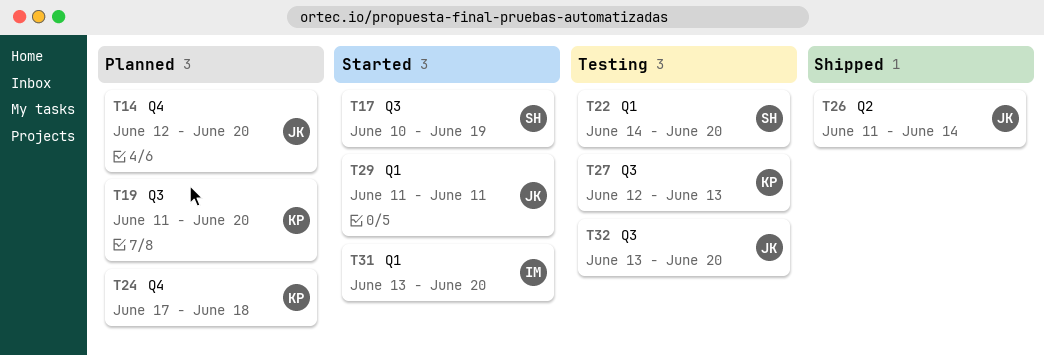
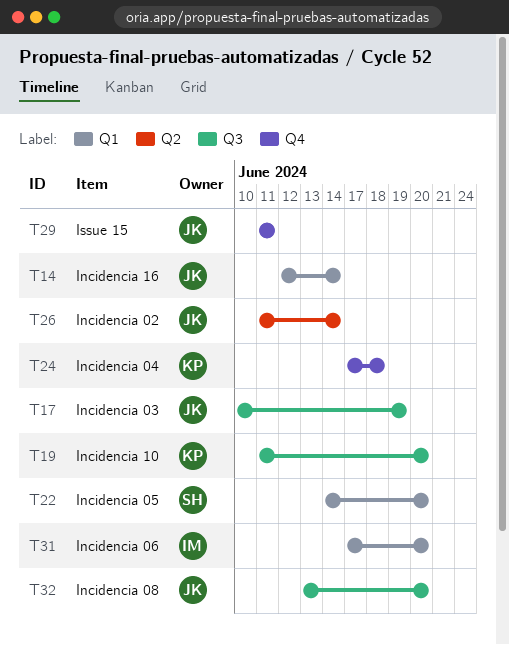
T14, label: Q4 -> Q1
T14, due: Jun 20 -> Jun 14
T17, owner: SH -> JK
T27: present -> none
T29, label: Q1 -> Q4
T31, start: Jun 13 -> Jun 17

